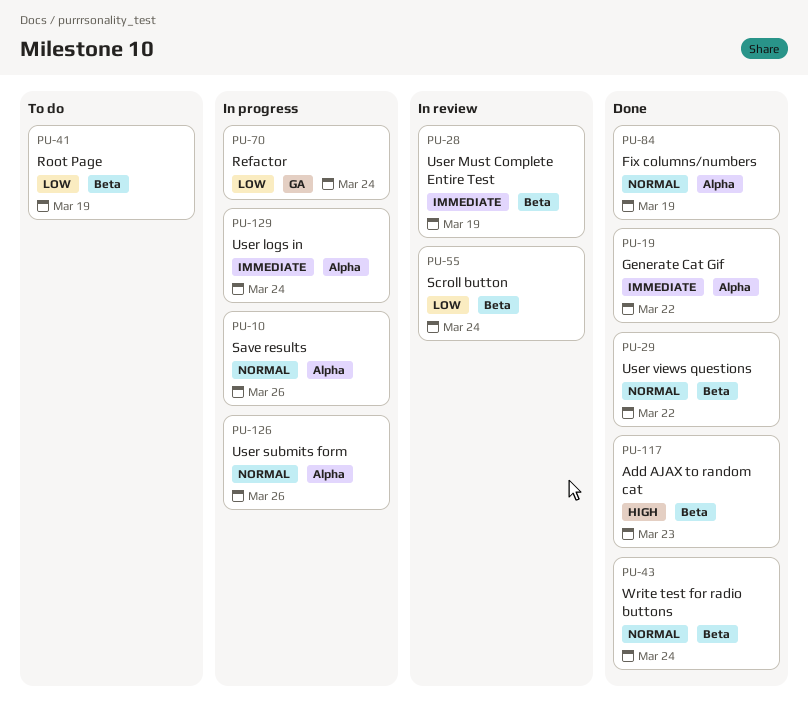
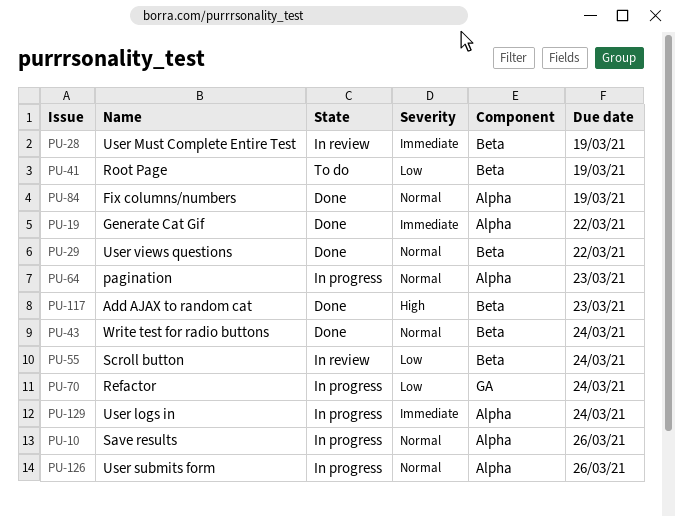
PU-64: none -> present

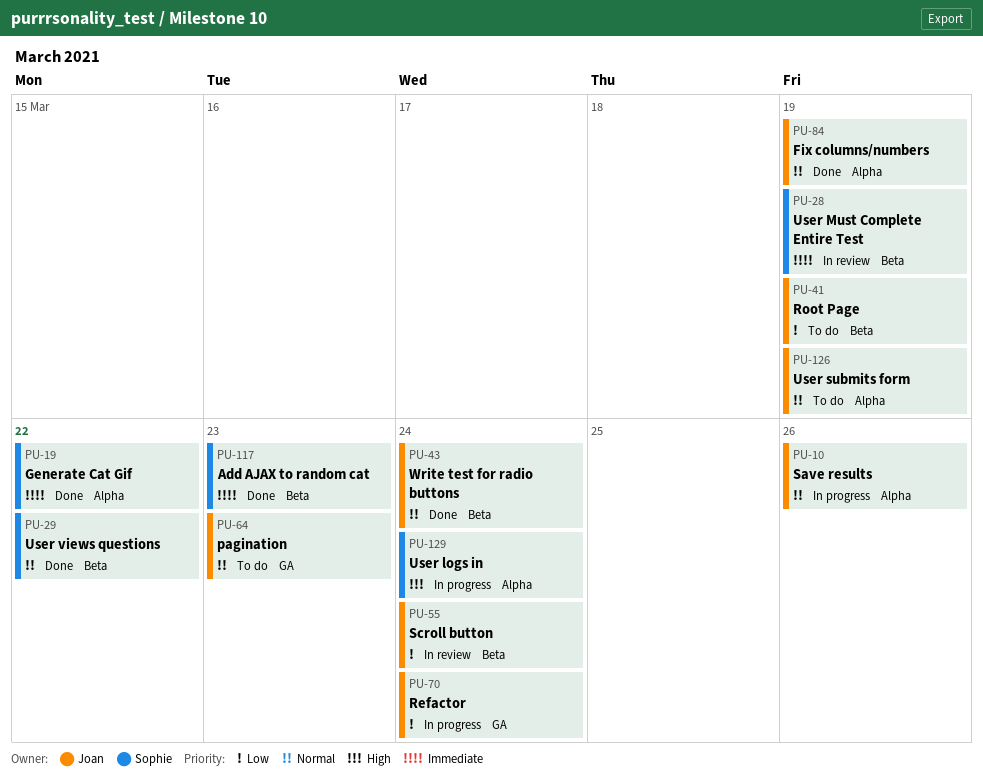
PU-64, status: In progress -> To do
PU-64, label: Alpha -> GA
PU-117, priority: High -> Immediate
PU-126, status: In progress -> To do
PU-126, due: Mar 26 -> Mar 19
PU-129, priority: Immediate -> High

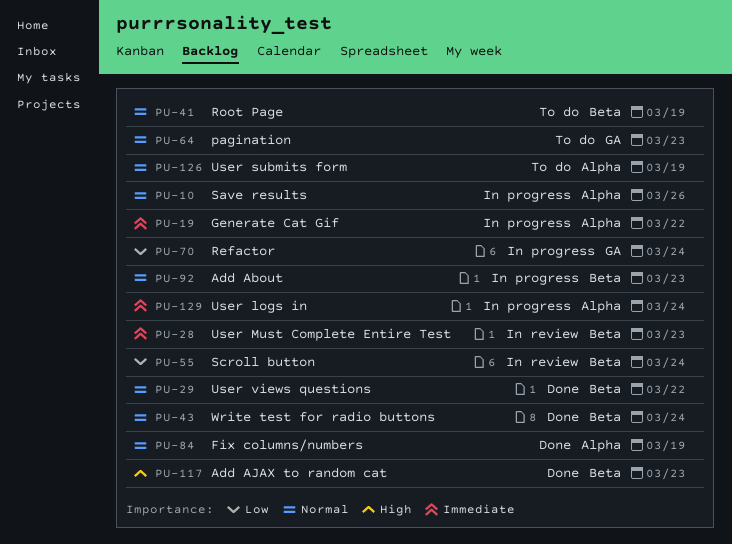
PU-19, status: Done -> In progress
PU-28, due: Mar 19 -> Mar 23
PU-41, priority: Low -> Normal
PU-92: none -> present
PU-117, priority: Immediate -> High
PU-129, priority: High -> Immediate

